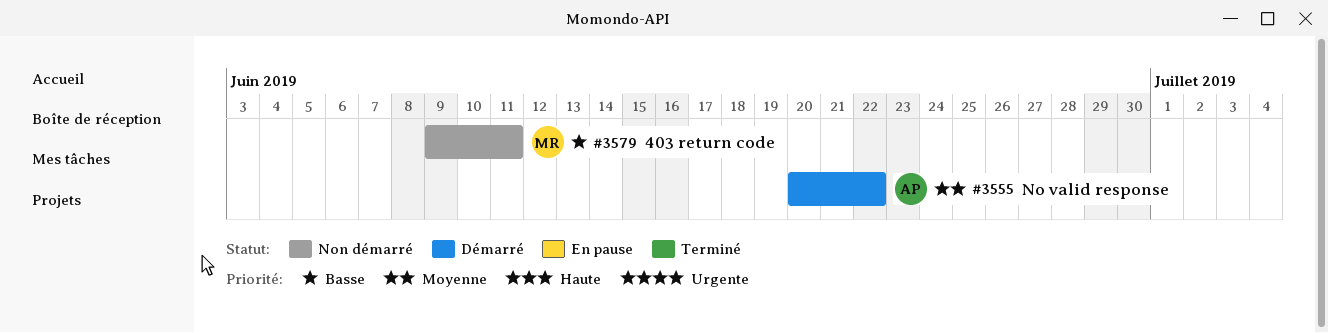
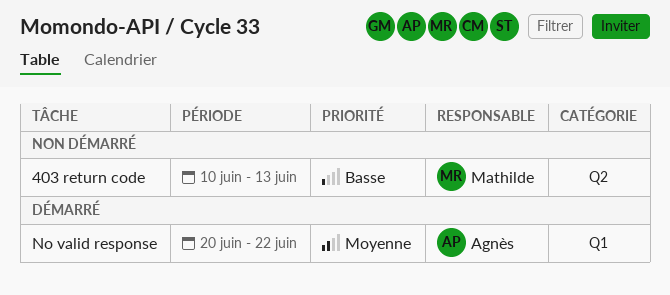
403 return code, start: Jun 9 -> Jun 10
403 return code, due: Jun 11 -> Jun 13

